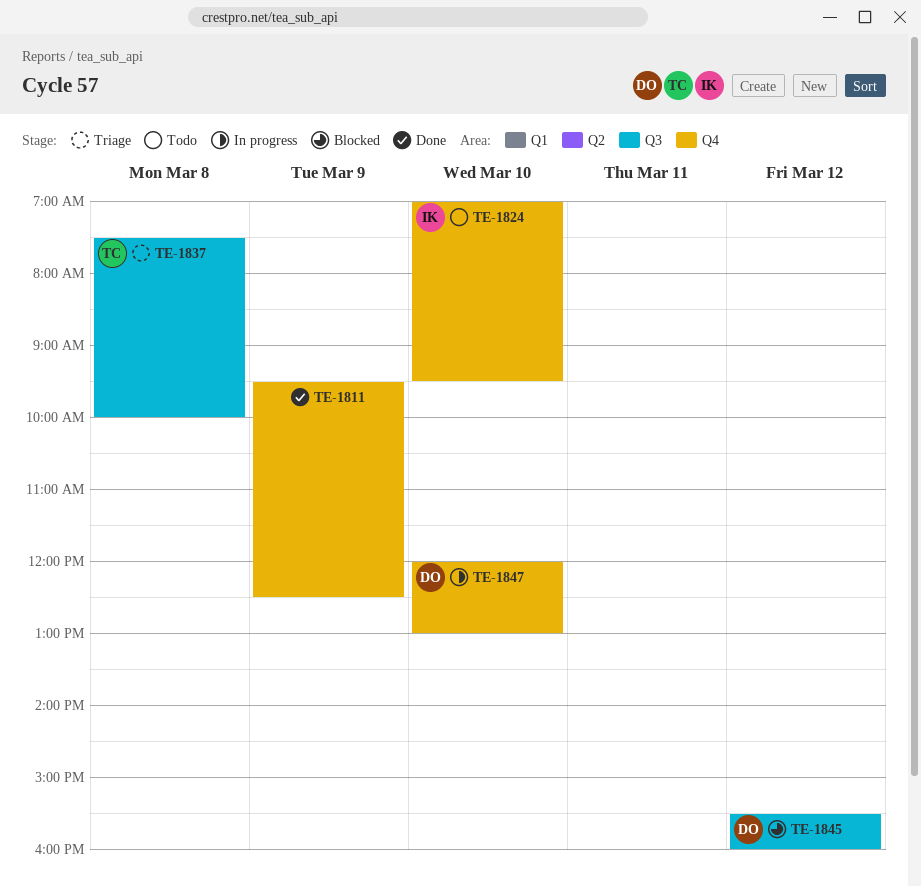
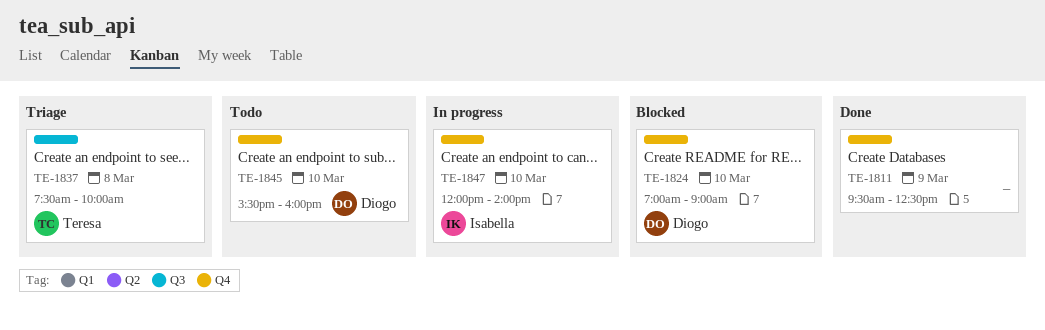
TE-1824, status: Todo -> Blocked
TE-1824, owner: Isabella -> Diogo
TE-1824, ends: 09:30 -> 09:00
TE-1845, status: Blocked -> Todo
TE-1845, label: Q3 -> Q4
TE-1845, day: Mar 12 -> Mar 10
TE-1847, owner: Diogo -> Isabella
TE-1847, ends: 13:00 -> 14:00

